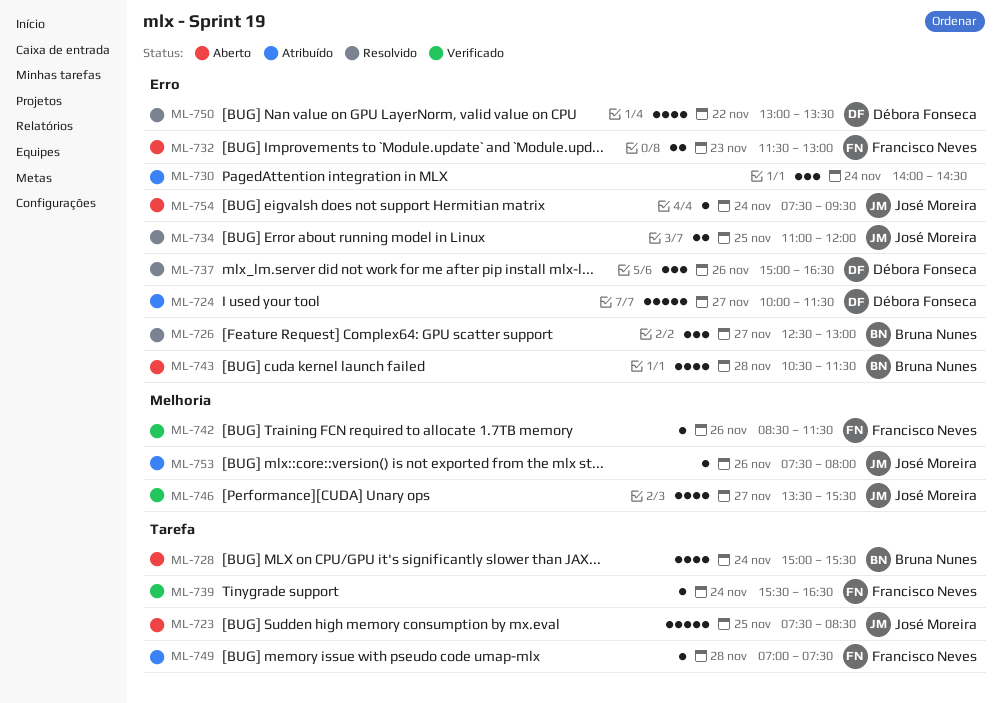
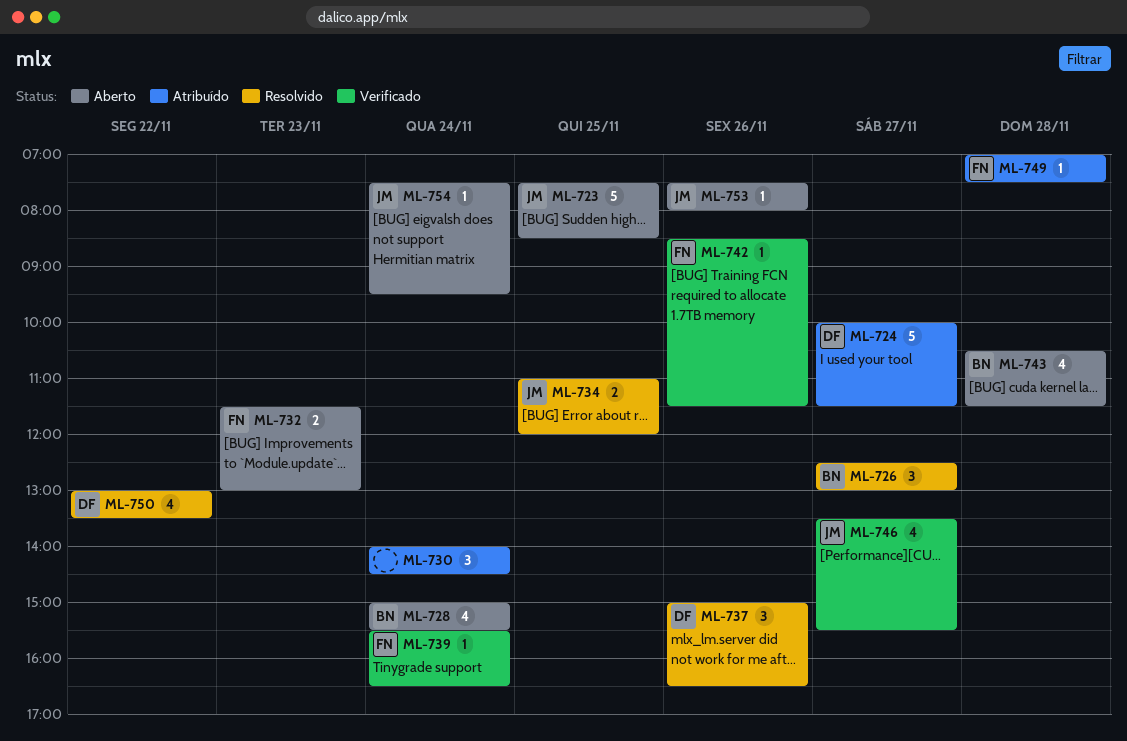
ML-753, status: Atribuído -> Aberto

